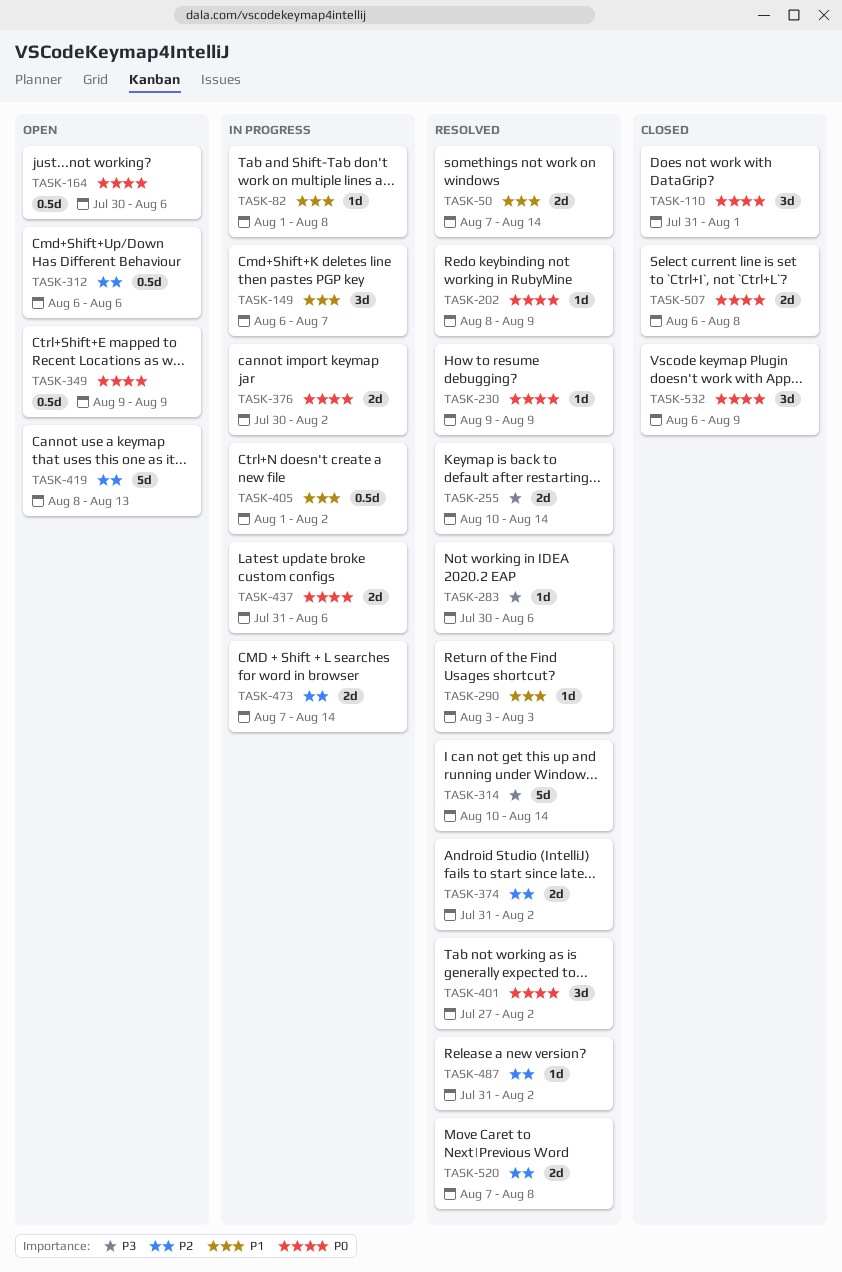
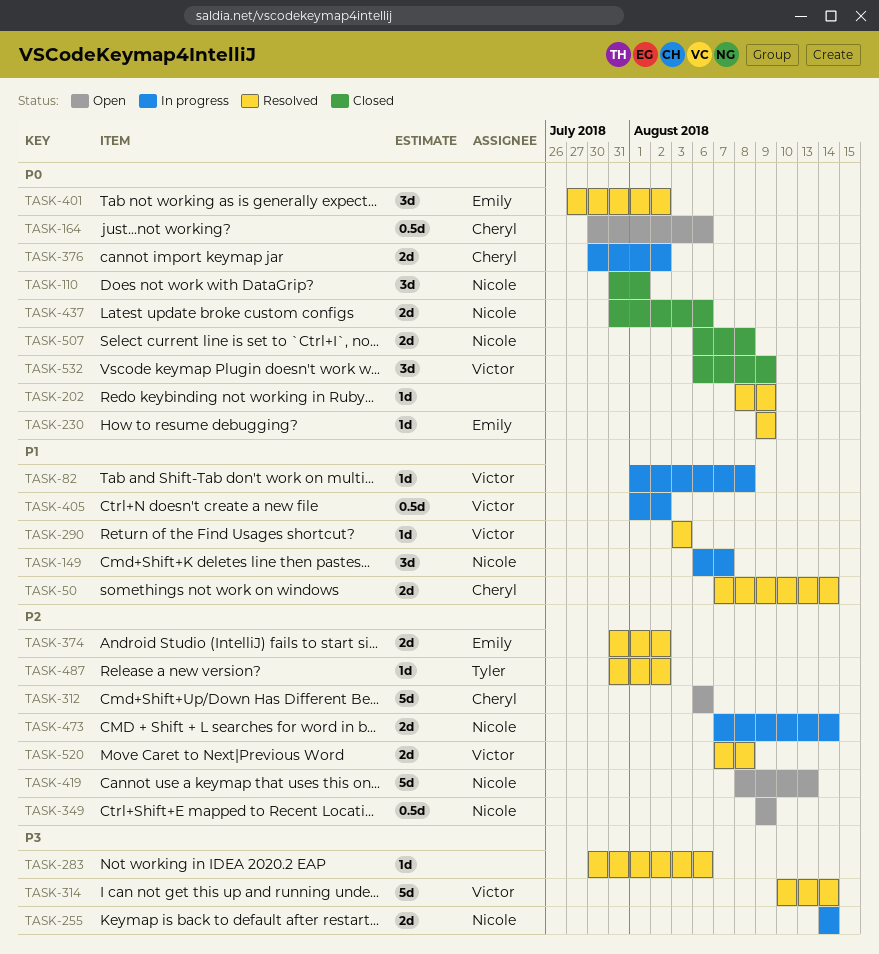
TASK-255, status: Resolved -> In progress
TASK-255, start: Aug 10 -> Aug 14
TASK-312, estimate: 0.5d -> 5d
TASK-349, priority: P0 -> P2
TASK-437, status: In progress -> Closed

